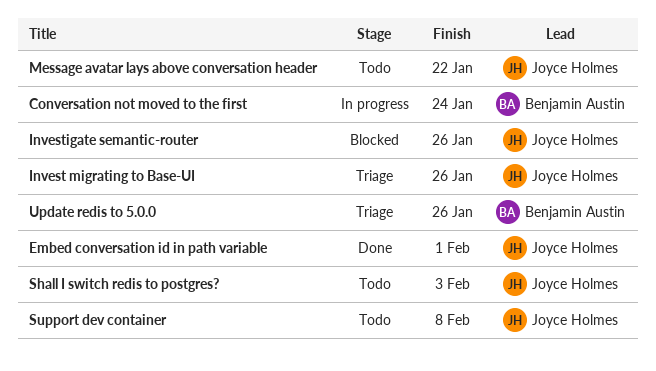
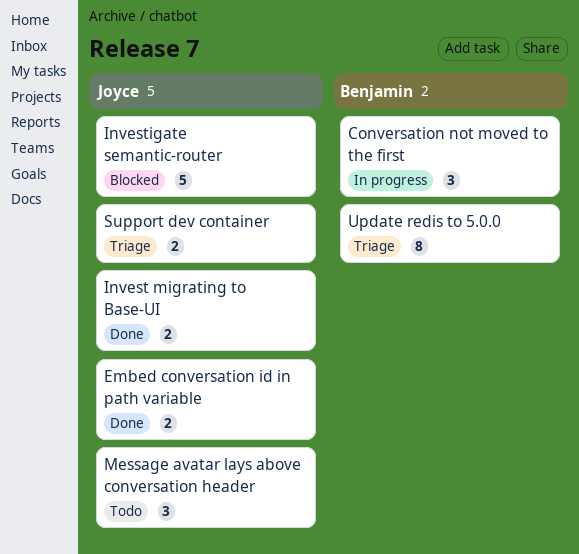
Invest migrating to Base-UI, status: Triage -> Done
Shall I switch redis to postgres?: present -> none
Support dev container, status: Todo -> Triage

